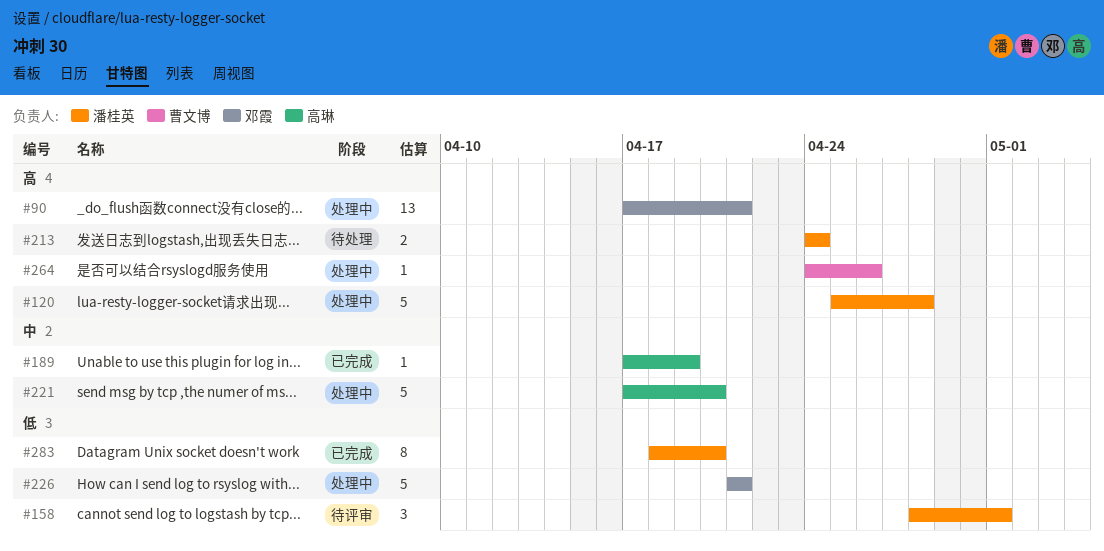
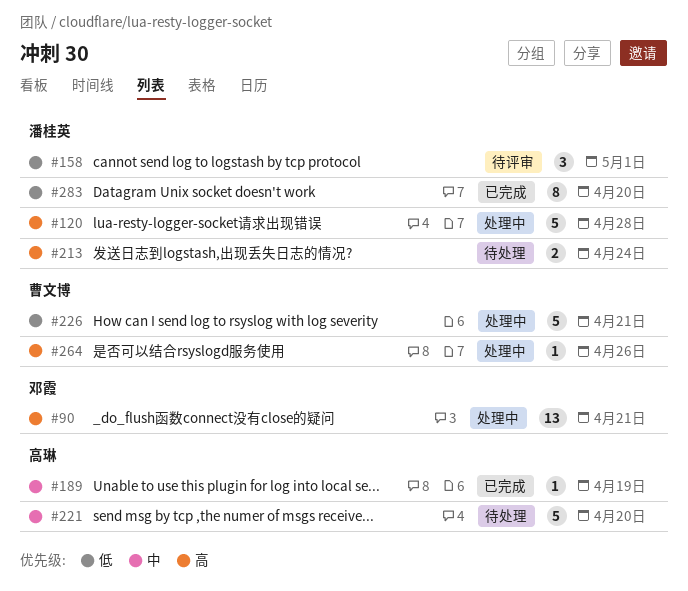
#221, status: 处理中 -> 待处理
#226, owner: 邓霞 -> 曹文博

